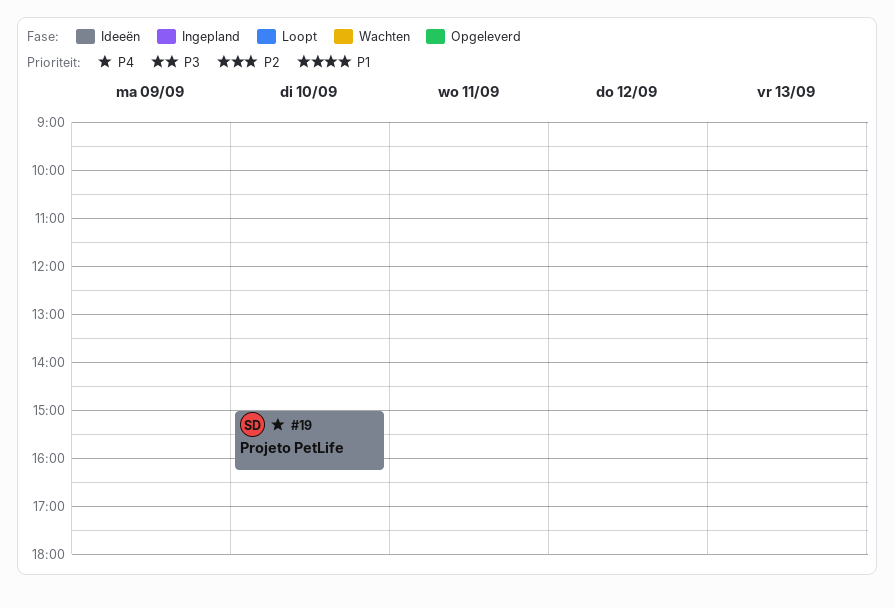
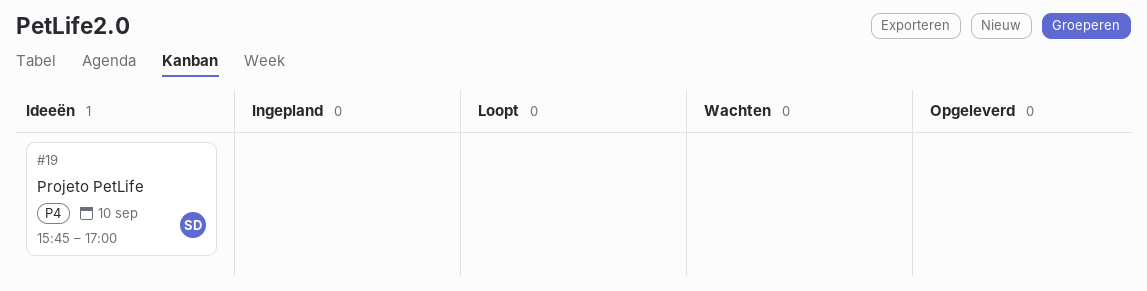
#19, begins: 15:00 -> 15:45
#19, ends: 16:15 -> 17:00

